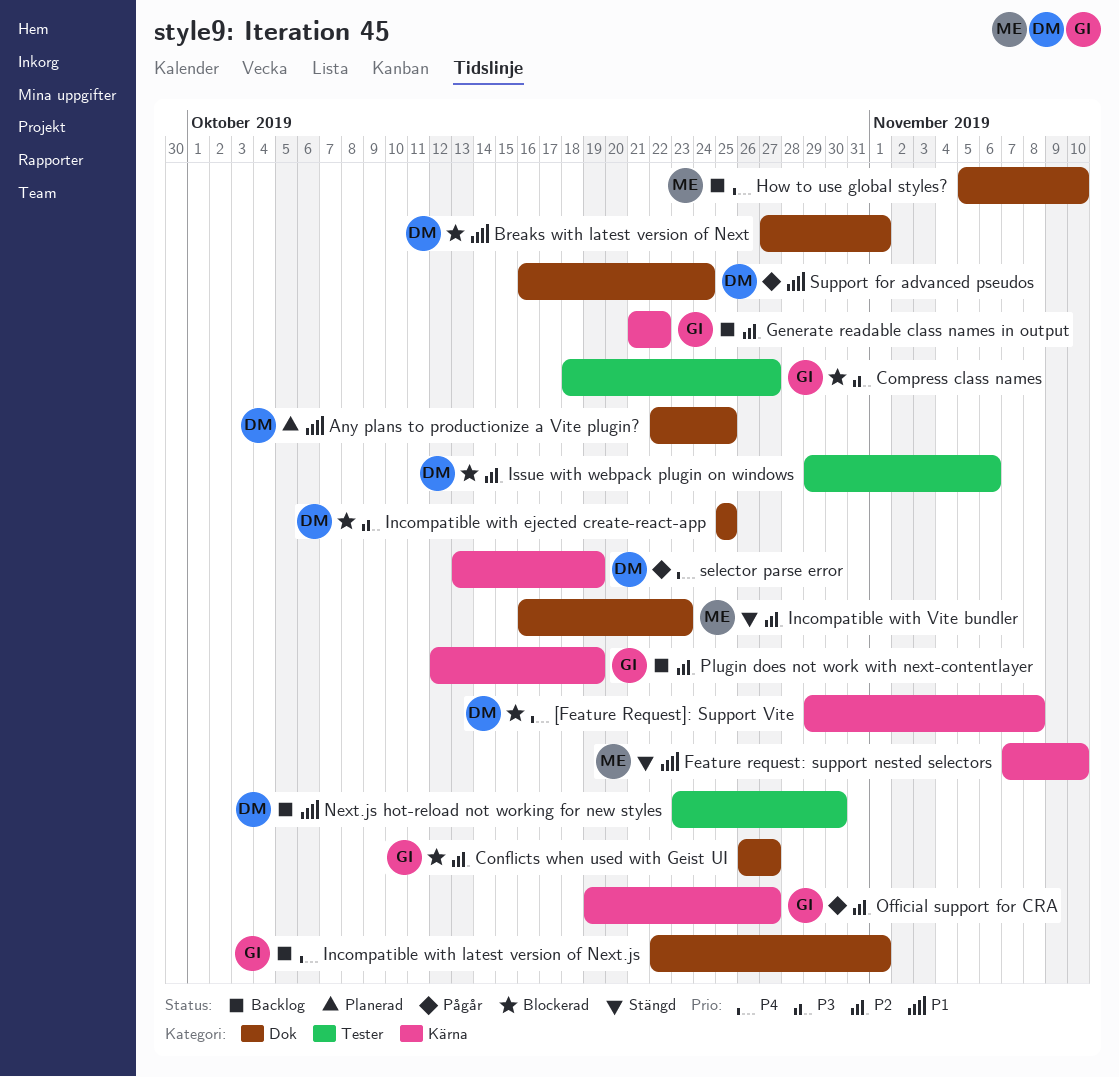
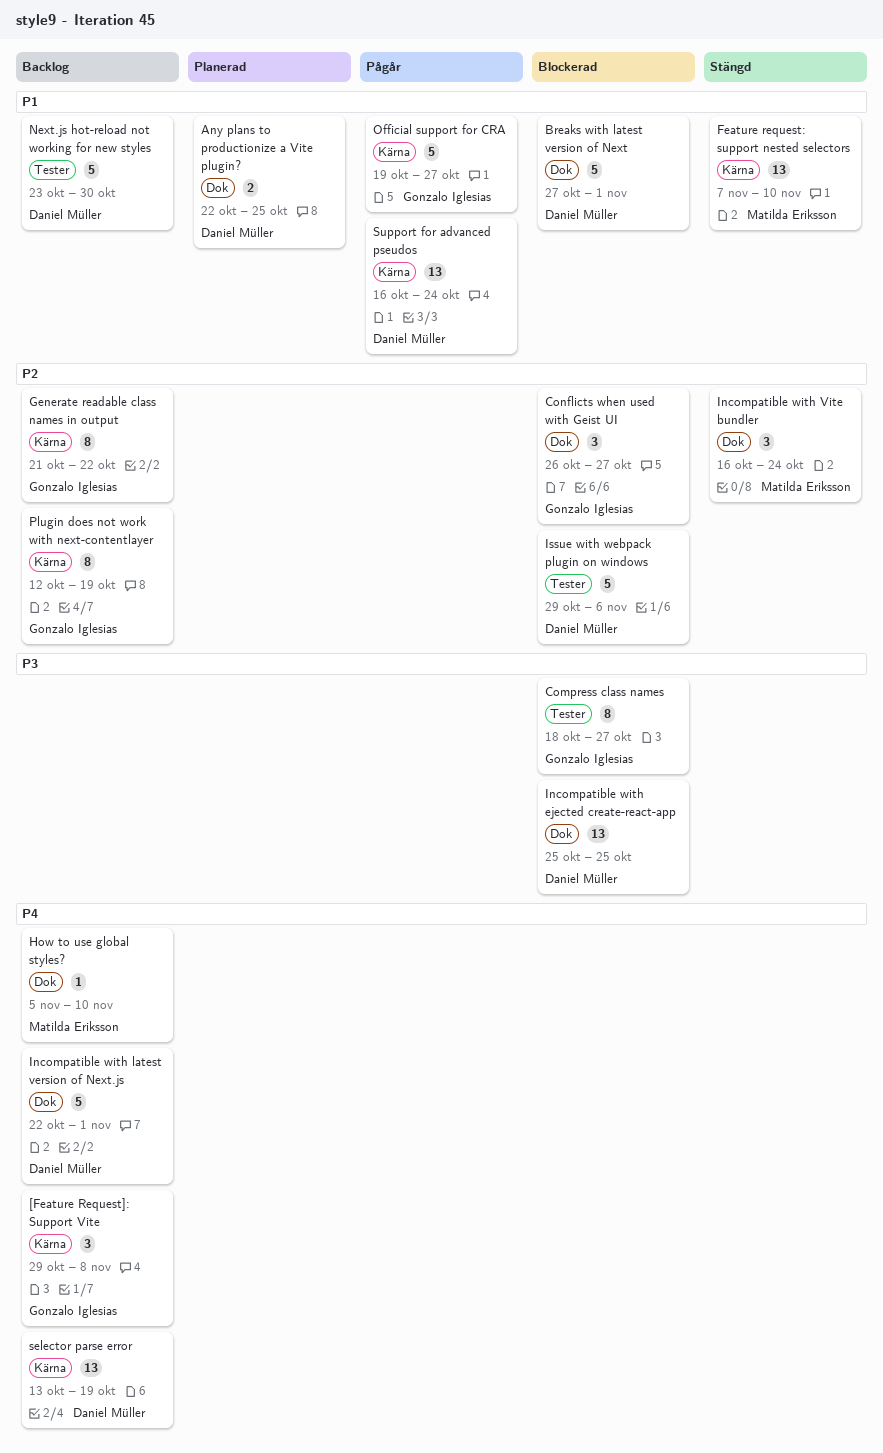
[Feature Request]: Support Vite, status: Blockerad -> Backlog
[Feature Request]: Support Vite, owner: Daniel Müller -> Gonzalo Iglesias
Incompatible with latest version of Next.js, owner: Gonzalo Iglesias -> Daniel Müller
Incompatible with Vite bundler, due: Oct 23 -> Oct 24
Official support for CRA, priority: P2 -> P1
selector parse error, status: Pågår -> Backlog
Support for advanced pseudos, label: Dok -> Kärna

